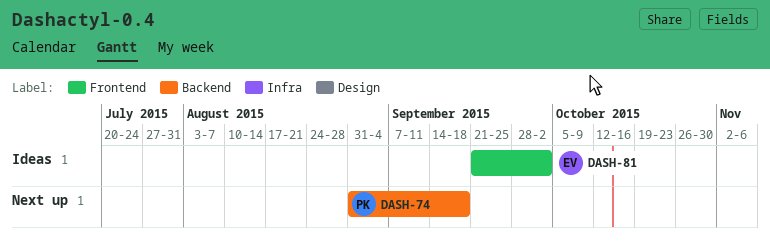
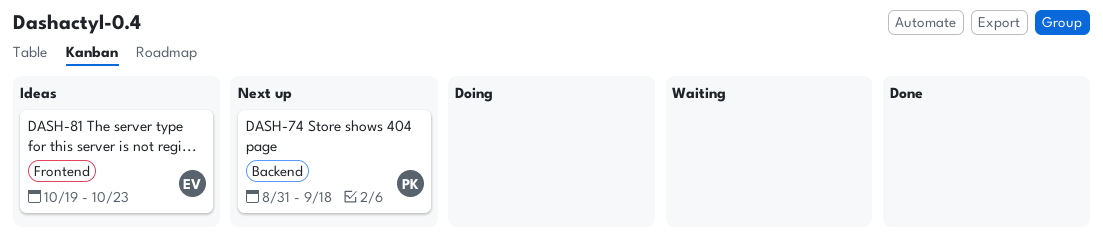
DASH-81, start: Sep 21 -> Oct 19
DASH-81, due: Oct 2 -> Oct 23

